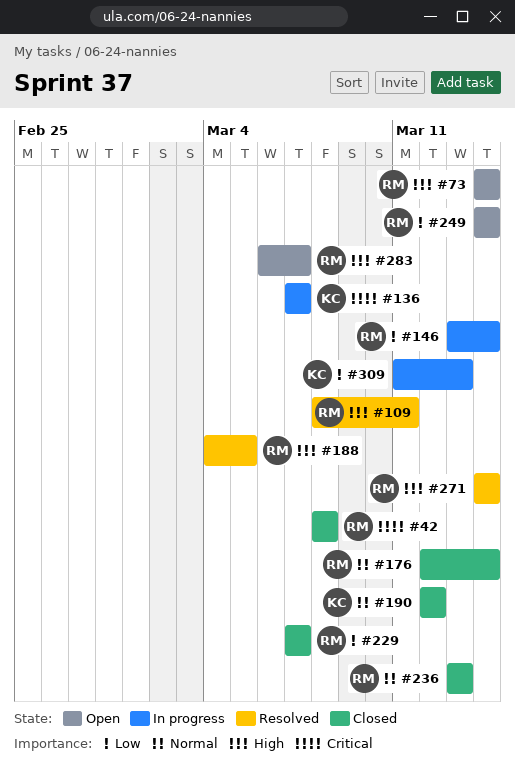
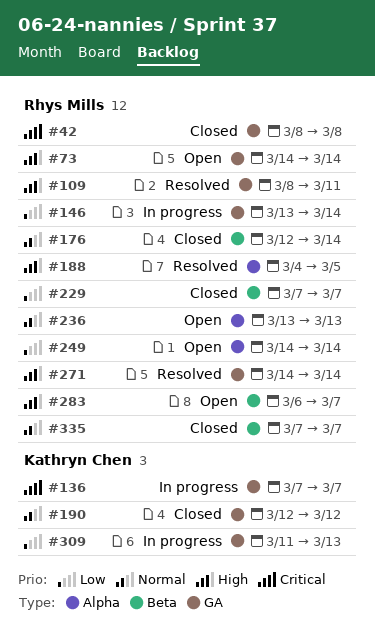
#236, status: Closed -> Open
#335: none -> present

